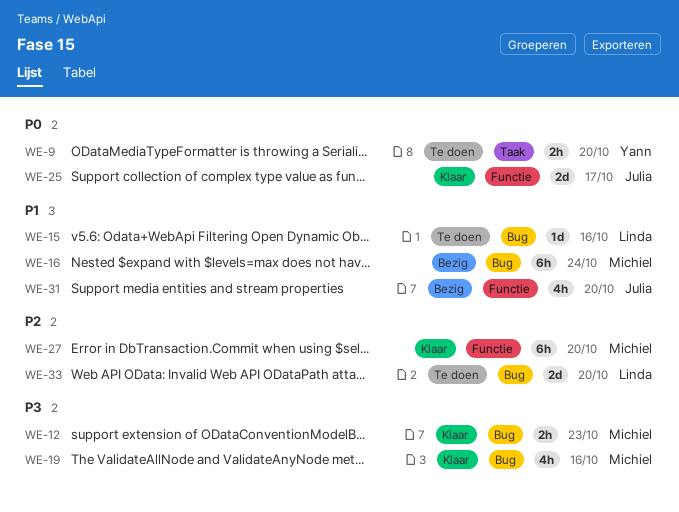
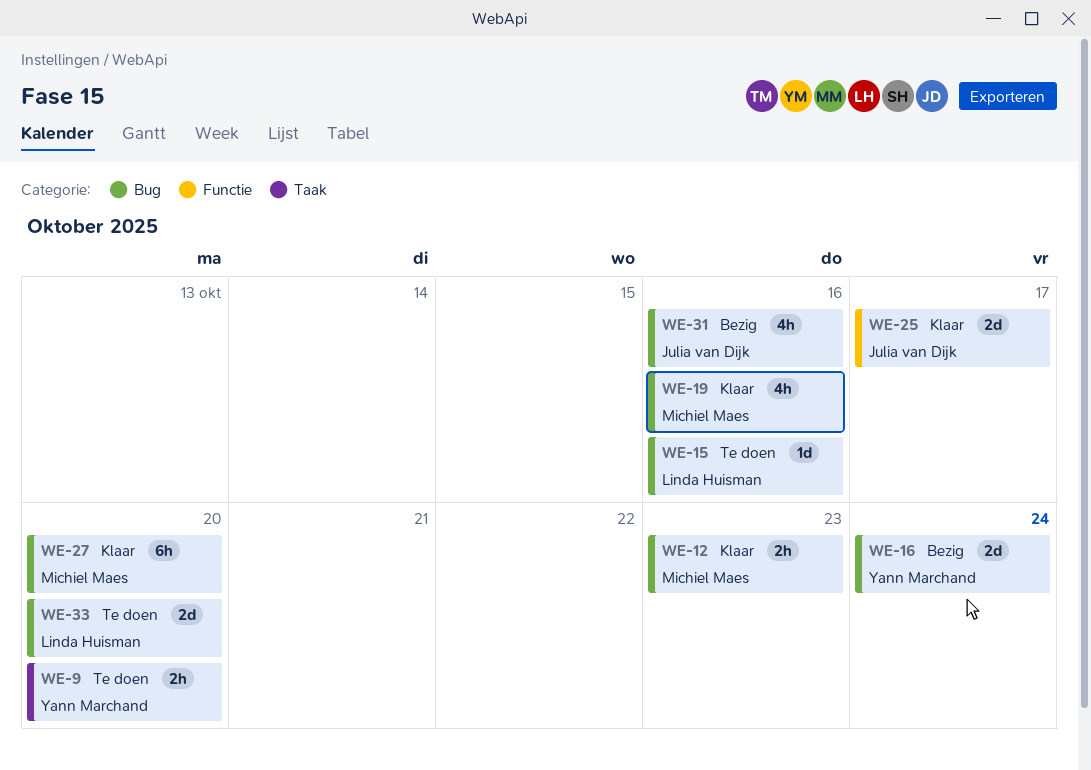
WE-16, owner: Michiel Maes -> Yann Marchand
WE-16, estimate: 6h -> 2d
WE-27, label: Functie -> Bug
WE-31, label: Functie -> Bug
WE-31, due: Oct 20 -> Oct 16

